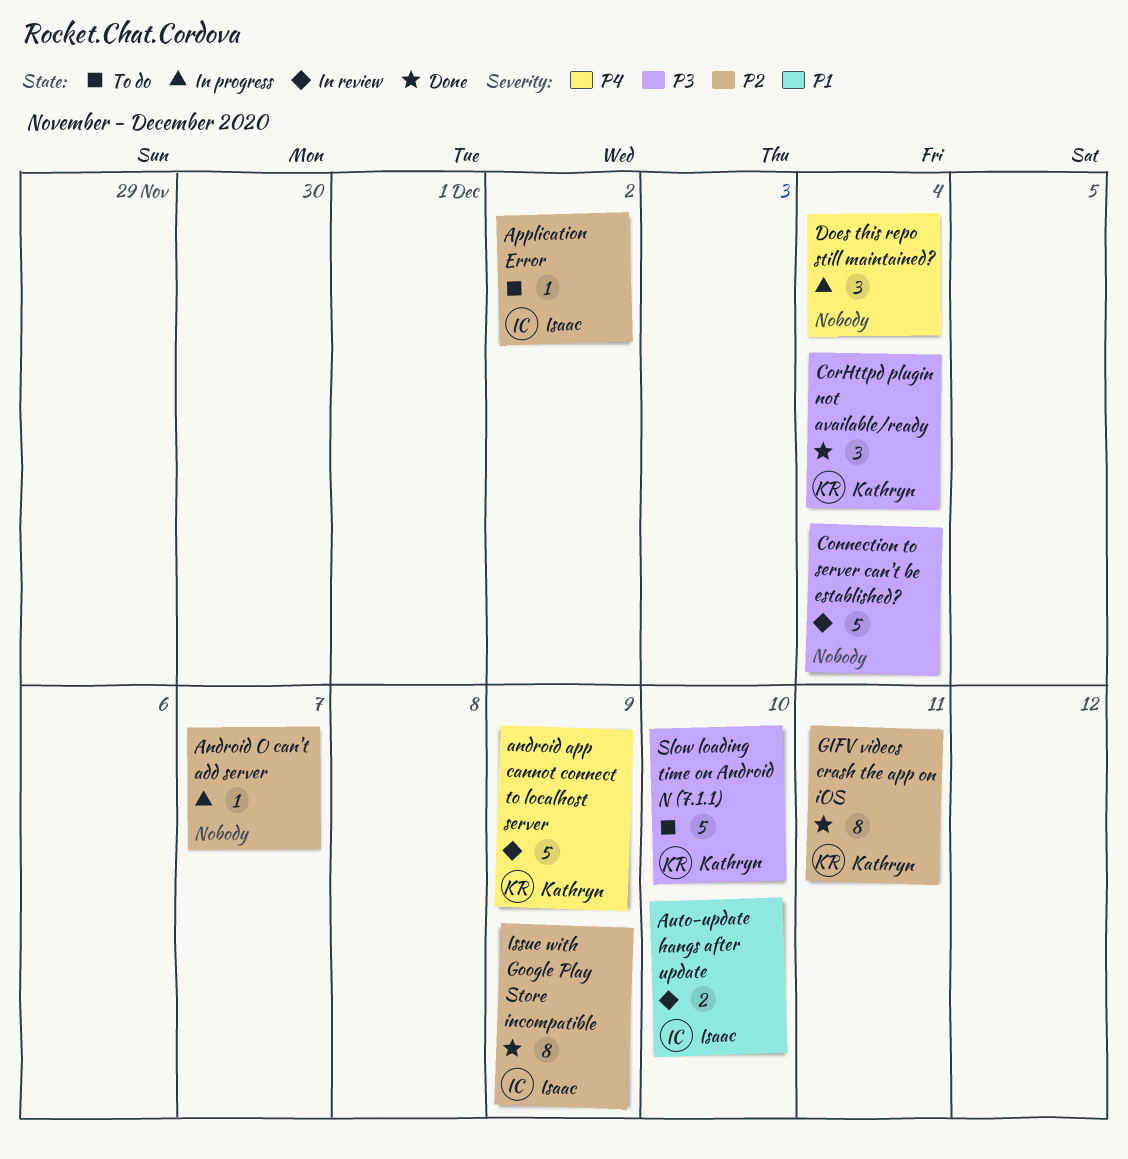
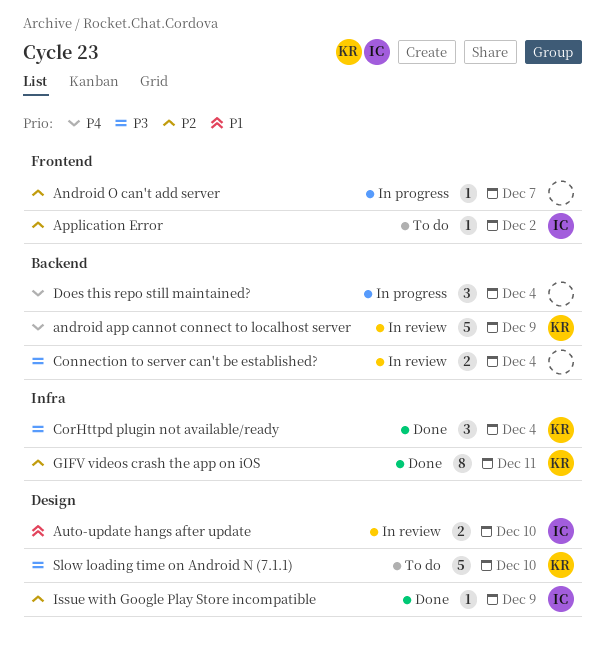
Connection to server can't be established?, estimate: 5 -> 2
Issue with Google Play Store incompatible, estimate: 8 -> 1

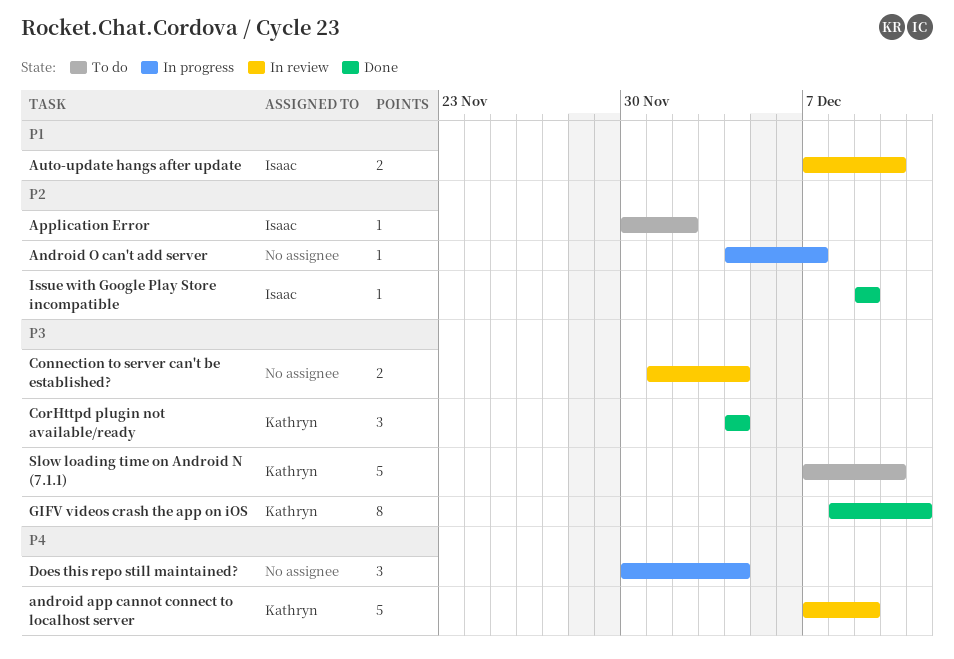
GIFV videos crash the app on iOS, priority: P2 -> P3

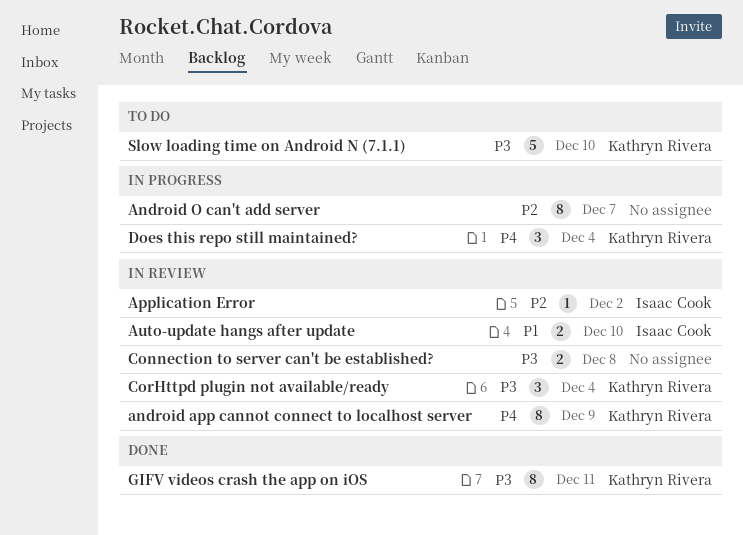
android app cannot connect to localhost server, estimate: 5 -> 8
Android O can't add server, estimate: 1 -> 8
Application Error, status: To do -> In review
Connection to server can't be established?, due: Dec 4 -> Dec 8
CorHttpd plugin not available/ready, status: Done -> In review
Does this repo still maintained?, owner: none -> Kathryn Rivera
Issue with Google Play Store incompatible: present -> none

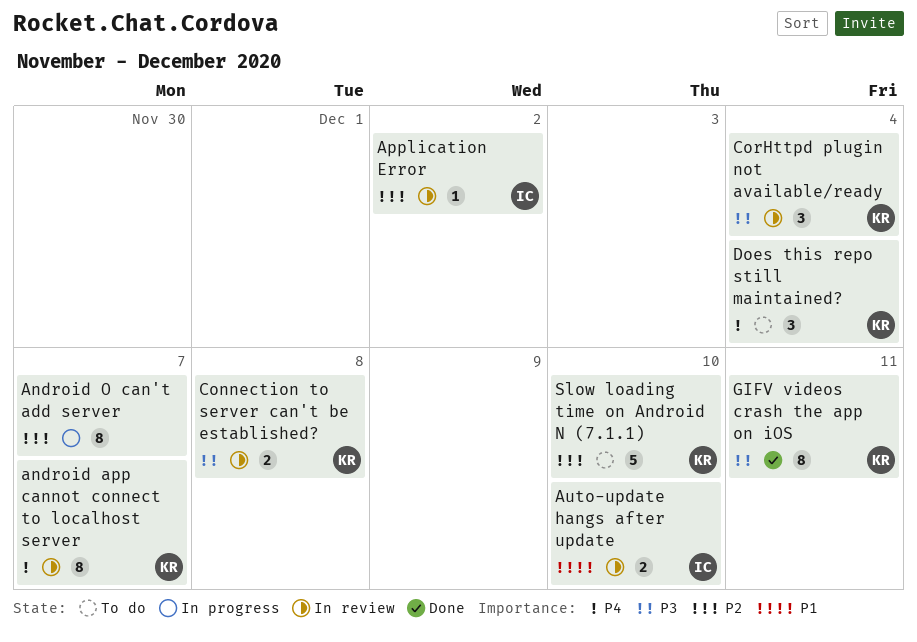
android app cannot connect to localhost server, due: Dec 9 -> Dec 7
Connection to server can't be established?, owner: none -> Kathryn Rivera
Does this repo still maintained?, status: In progress -> To do
Slow loading time on Android N (7.1.1), priority: P3 -> P2

